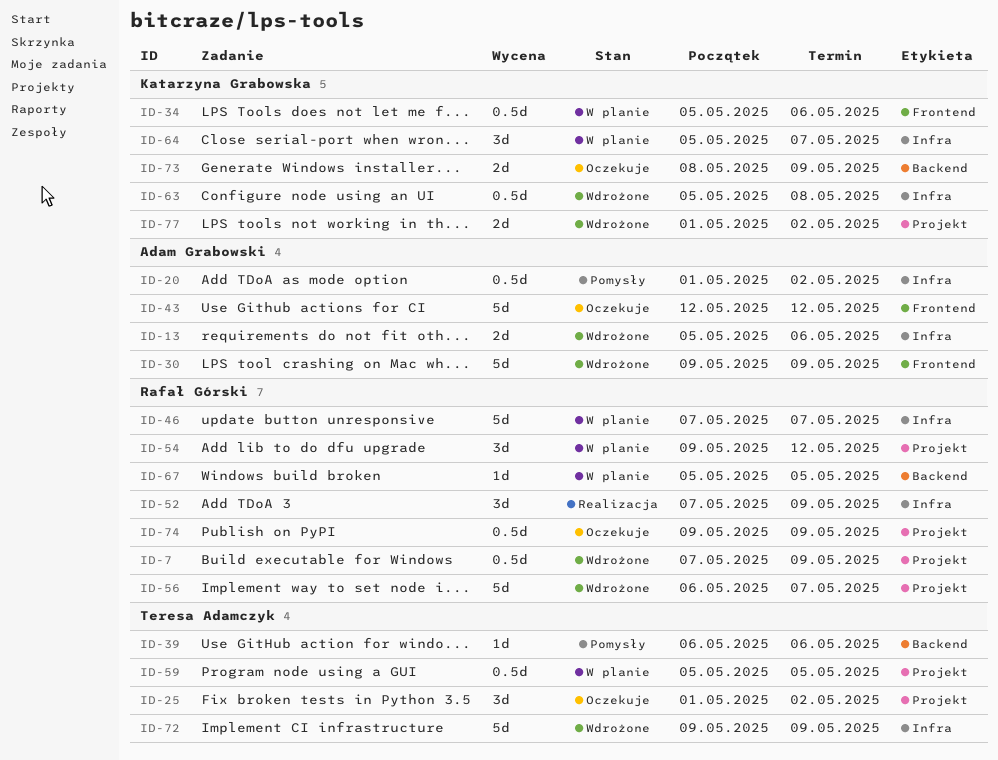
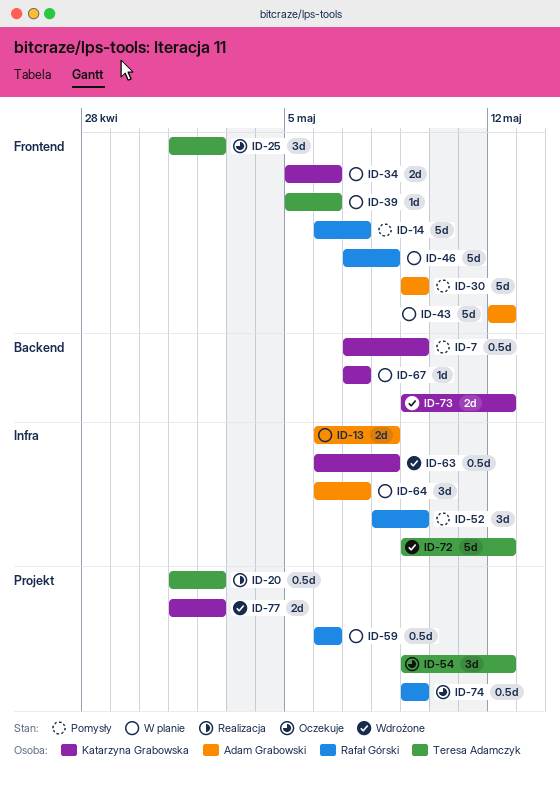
ID-7, status: Wdrożone -> Pomysły
ID-7, owner: Rafał Górski -> Katarzyna Grabowska
ID-7, label: Projekt -> Backend
ID-13, status: Wdrożone -> W planie
ID-13, start: May 5 -> May 6
ID-13, due: May 6 -> May 8
ID-14: none -> present
ID-20, status: Pomysły -> Realizacja
ID-20, owner: Adam Grabowski -> Teresa Adamczyk
ID-20, label: Infra -> Projekt
ID-25, label: Projekt -> Frontend
ID-30, status: Wdrożone -> Pomysły
ID-34, estimate: 0.5d -> 2d
ID-39, status: Pomysły -> W planie
ID-39, label: Backend -> Frontend
ID-39, start: May 6 -> May 5
ID-43, status: Oczekuje -> W planie
ID-46, label: Infra -> Frontend
ID-46, due: May 7 -> May 8
ID-52, status: Realizacja -> Pomysły
ID-52, start: May 7 -> May 8
ID-54, status: W planie -> Oczekuje
ID-54, owner: Rafał Górski -> Teresa Adamczyk
ID-56: present -> none
ID-59, owner: Teresa Adamczyk -> Rafał Górski
ID-59, start: May 5 -> May 6
ID-59, due: May 5 -> May 6
ID-63, start: May 5 -> May 6
ID-64, owner: Katarzyna Grabowska -> Adam Grabowski
ID-64, start: May 5 -> May 6
ID-67, owner: Rafał Górski -> Katarzyna Grabowska
ID-67, start: May 5 -> May 7
ID-67, due: May 5 -> May 7
ID-72, due: May 9 -> May 12
ID-73, status: Oczekuje -> Wdrożone
ID-73, start: May 8 -> May 9
ID-73, due: May 9 -> May 12

